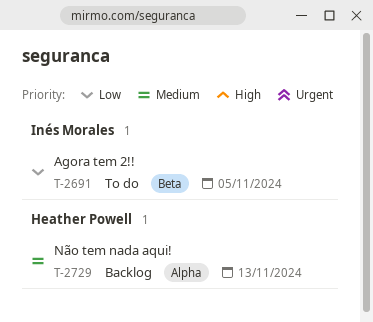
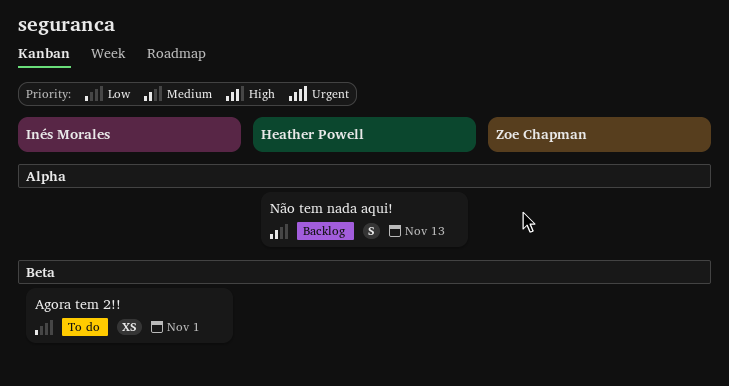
Agora tem 2!!, due: Nov 5 -> Nov 1

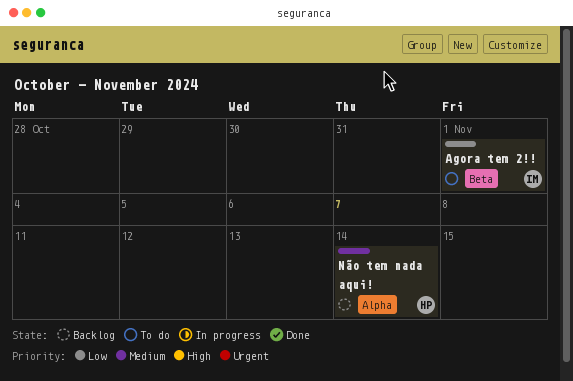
Não tem nada aqui!, due: Nov 13 -> Nov 14

